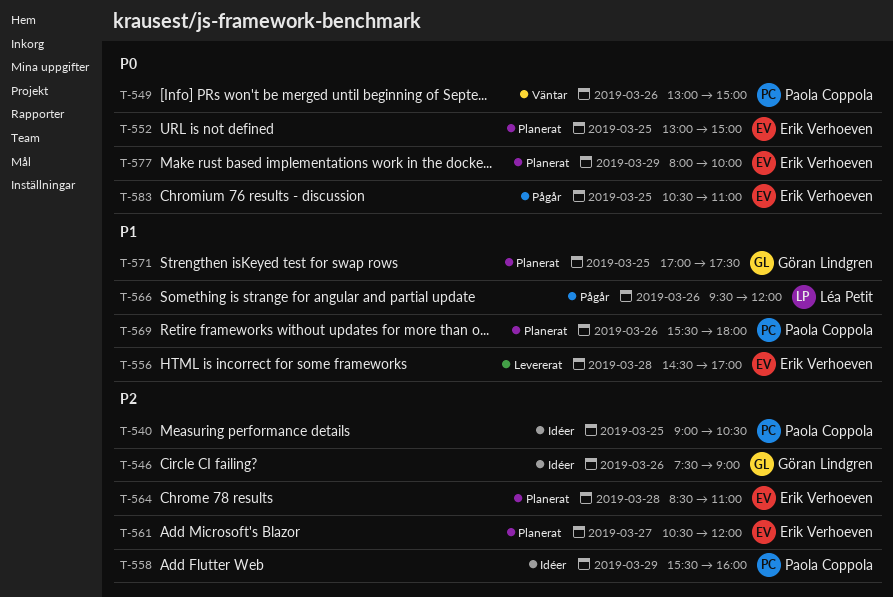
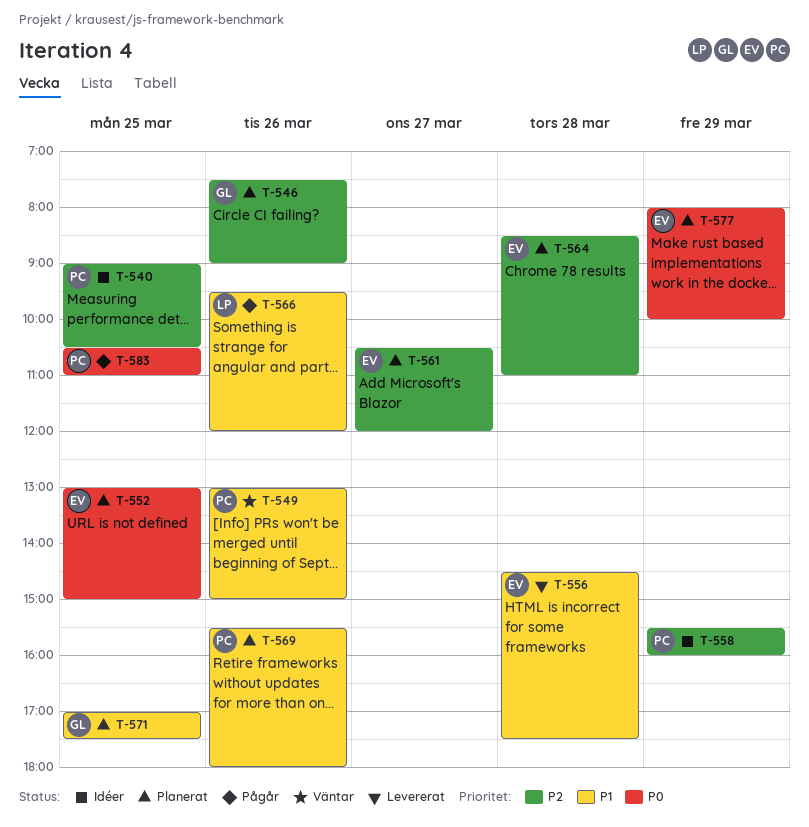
T-546, status: Idéer -> Planerat
T-549, priority: P0 -> P1
T-556, ends: 17:00 -> 17:30
T-583, owner: Erik Verhoeven -> Paola Coppola

